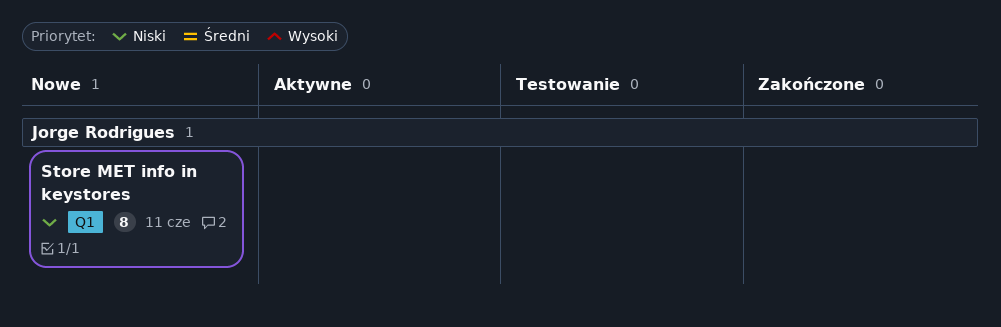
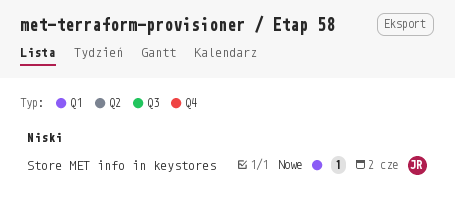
Store MET info in keystores, estimate: 8 -> 1
Store MET info in keystores, due: Jun 11 -> Jun 2

